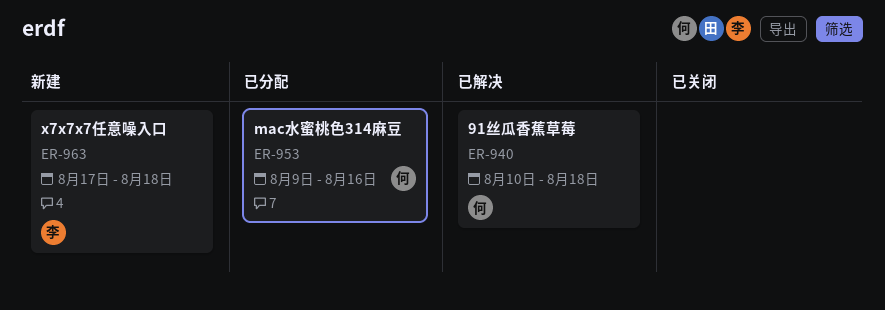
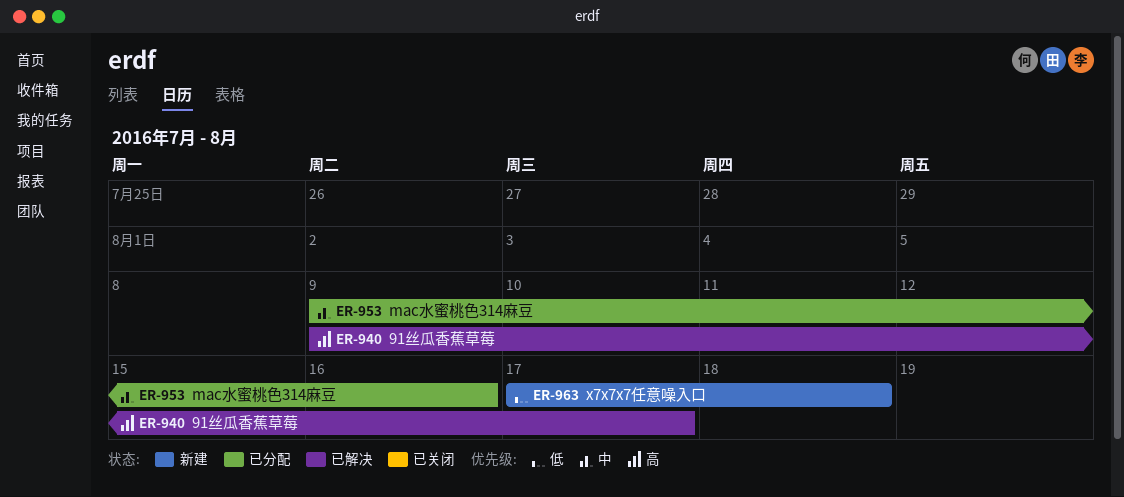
ER-940, start: Aug 10 -> Aug 9
ER-940, due: Aug 18 -> Aug 17

